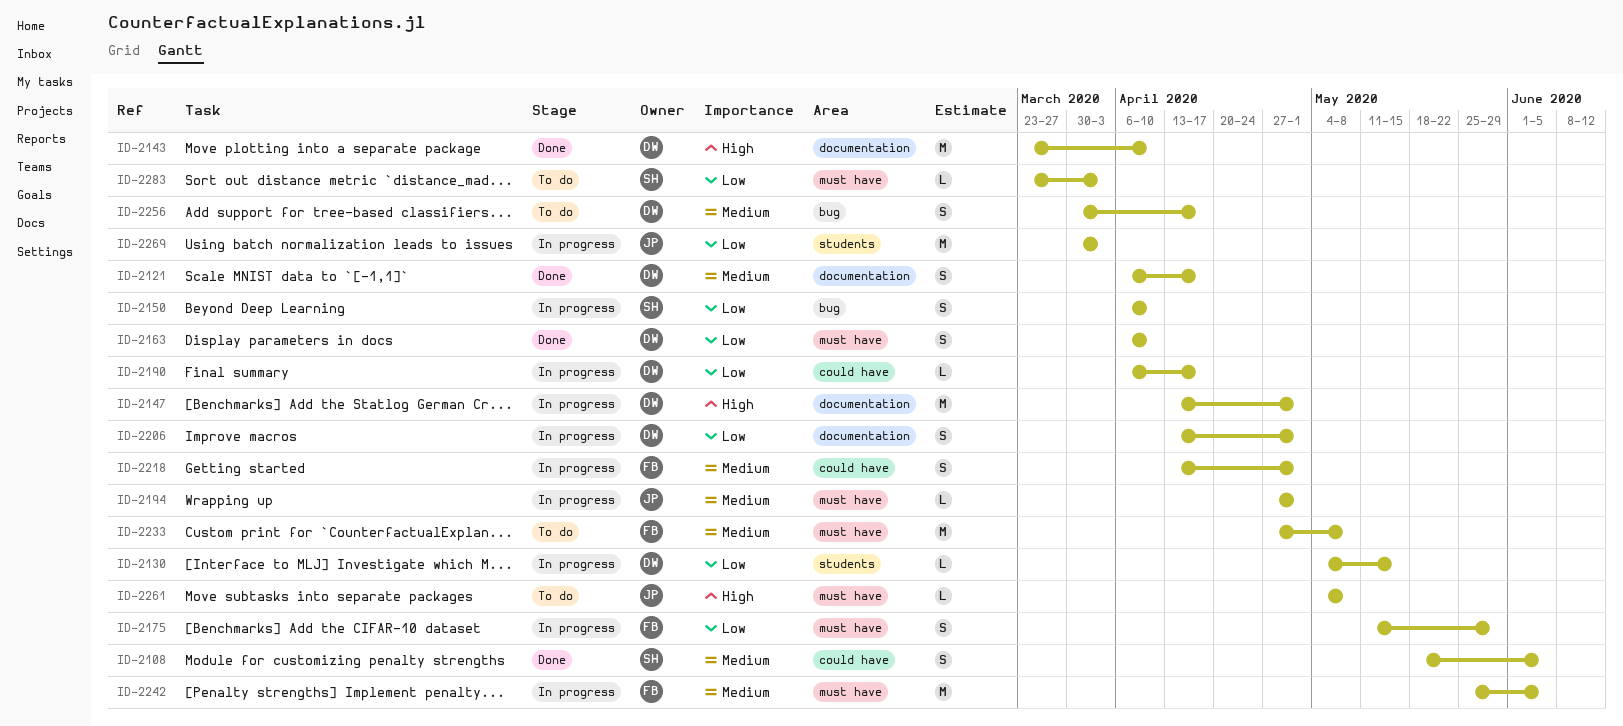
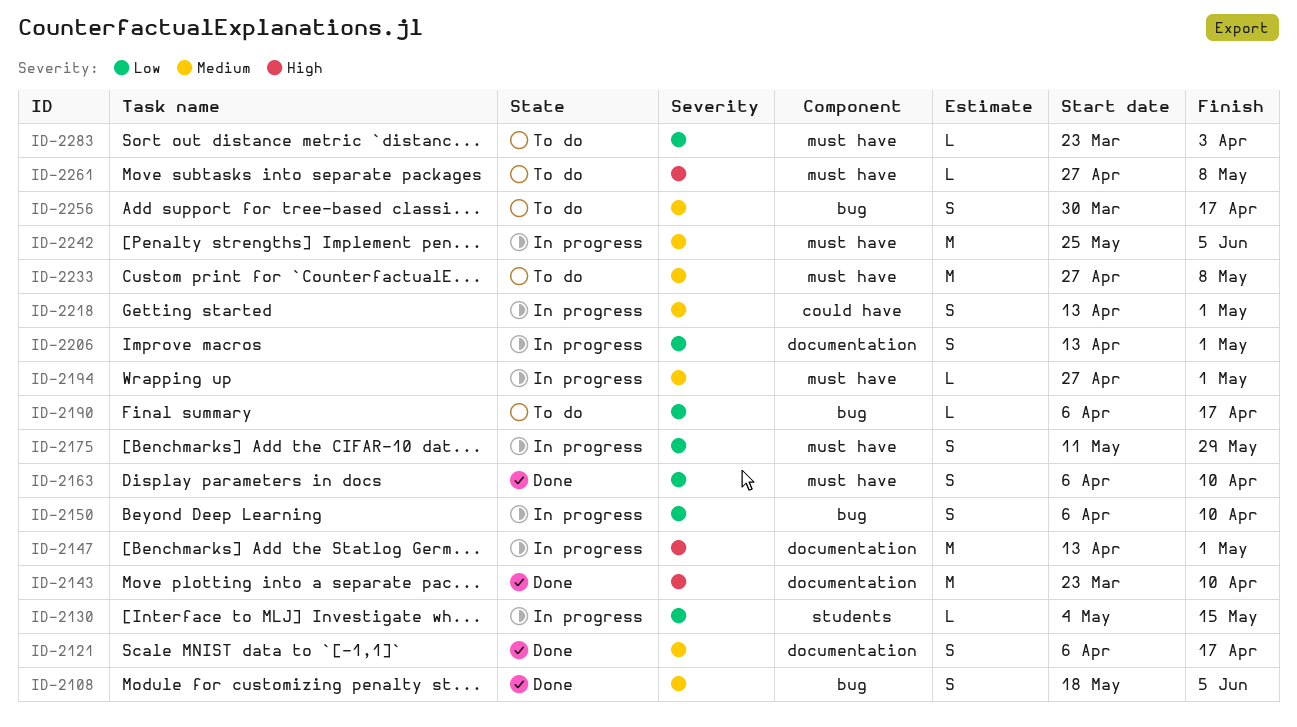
ID-2108, label: could have -> bug
ID-2190, status: In progress -> To do
ID-2190, label: could have -> bug
ID-2261, start: May 4 -> Apr 27
ID-2269: present -> none

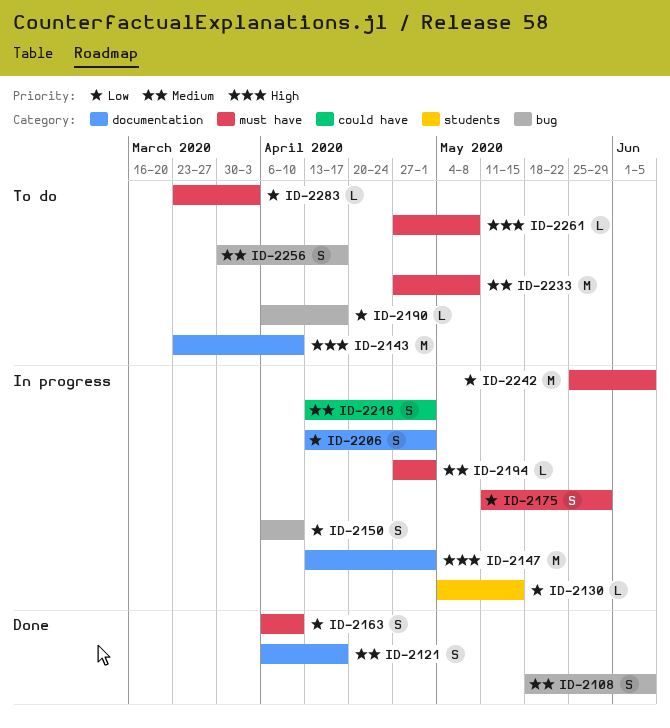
ID-2143, status: Done -> To do
ID-2242, priority: Medium -> Low

